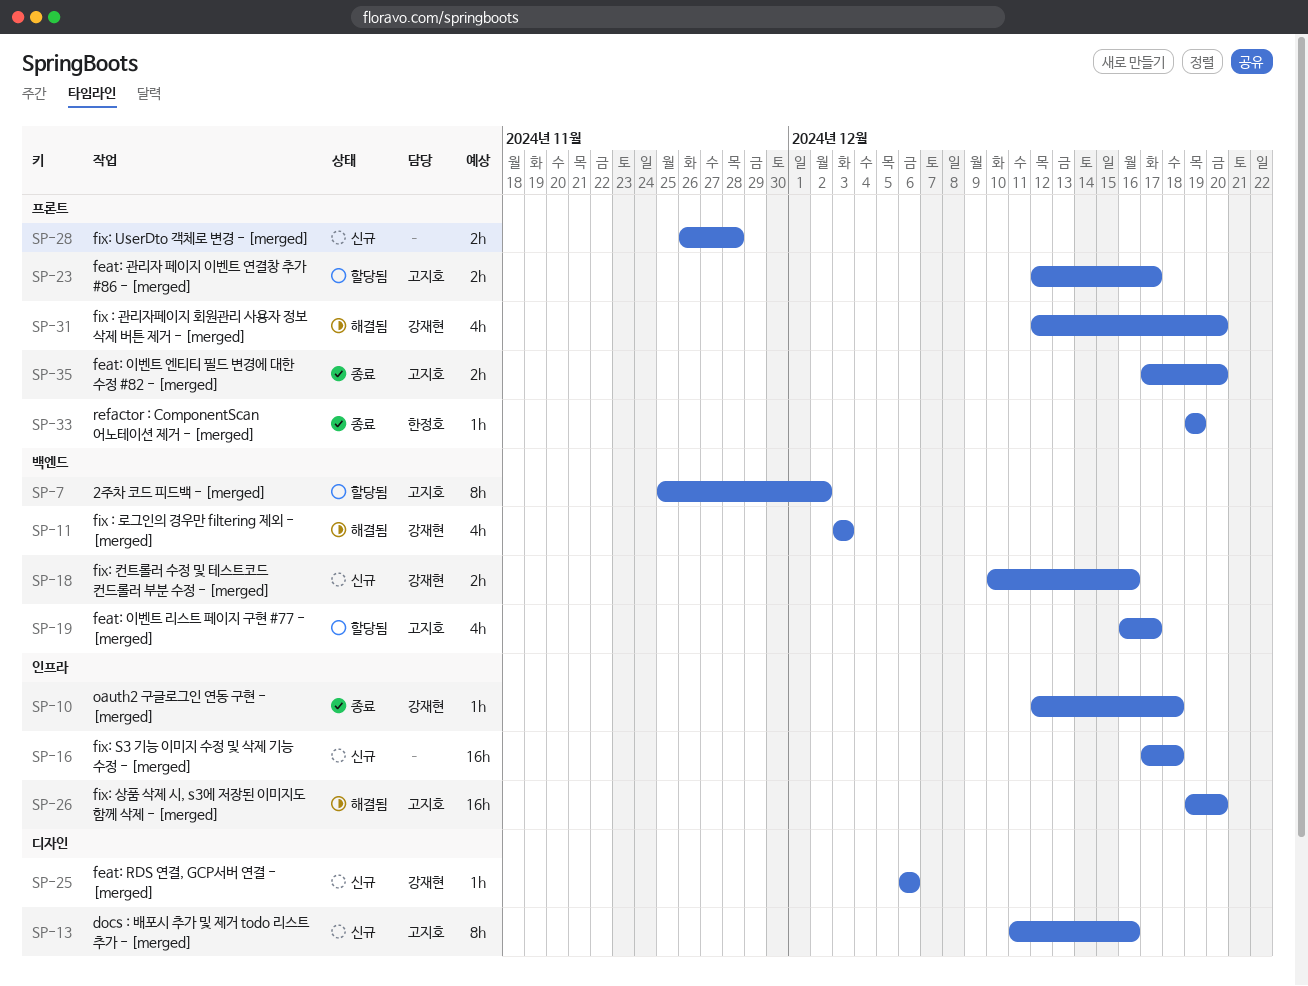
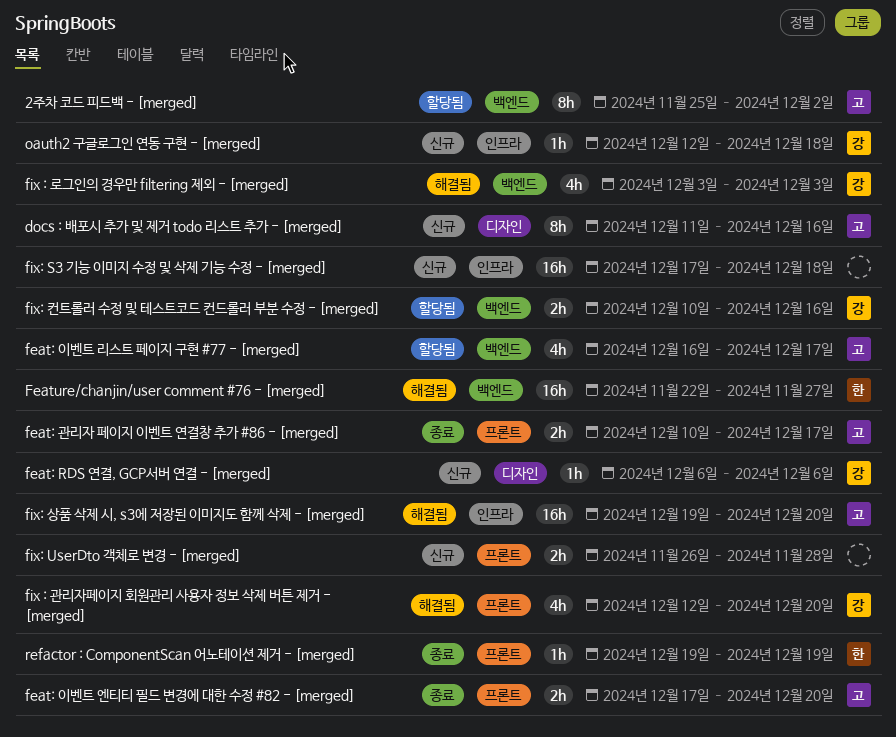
feat: 관리자 페이지 이벤트 연결창 추가 #86 - [merged], status: 할당됨 -> 종료
feat: 관리자 페이지 이벤트 연결창 추가 #86 - [merged], start: Dec 12 -> Dec 10
Feature/chanjin/user comment #76 - [merged]: none -> present
fix: 컨트롤러 수정 및 테스트코드 컨드롤러 부분 수정 - [merged], status: 신규 -> 할당됨
oauth2 구글로그인 연동 구현 - [merged], status: 종료 -> 신규

